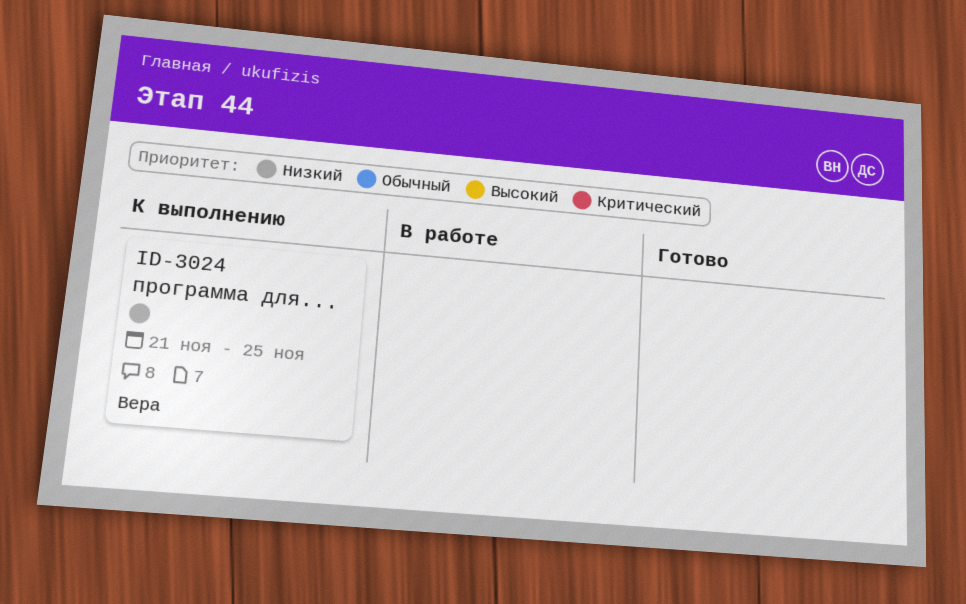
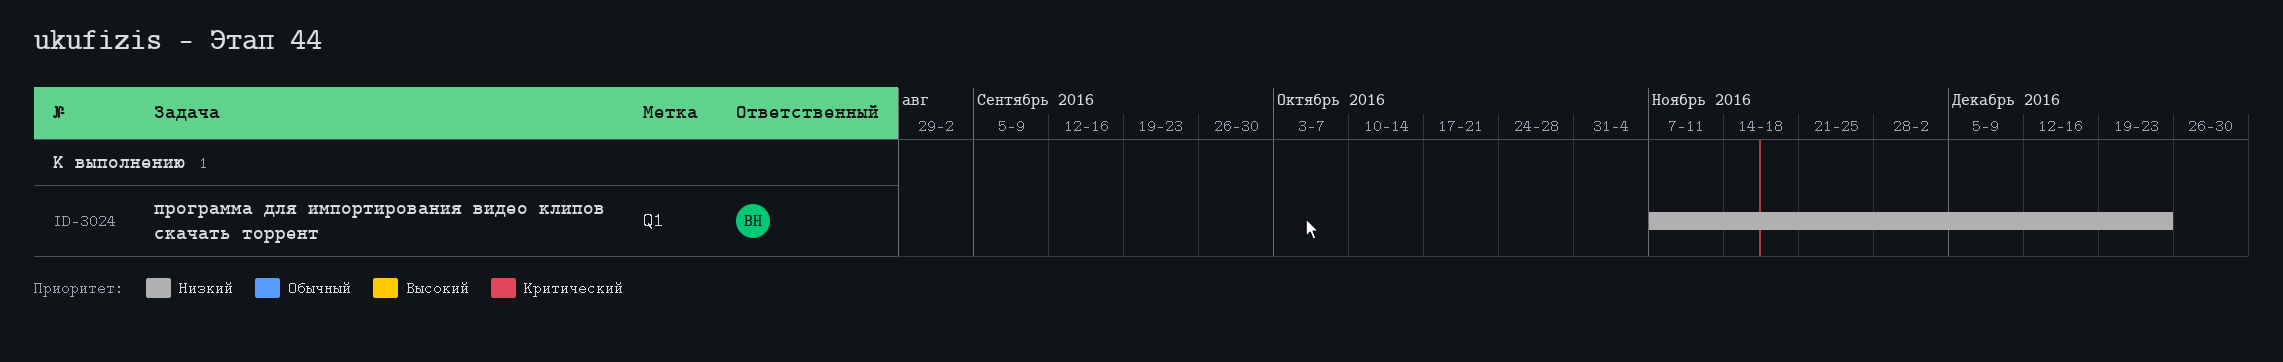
ID-3024, start: Nov 21 -> Nov 7
ID-3024, due: Nov 25 -> Dec 23

